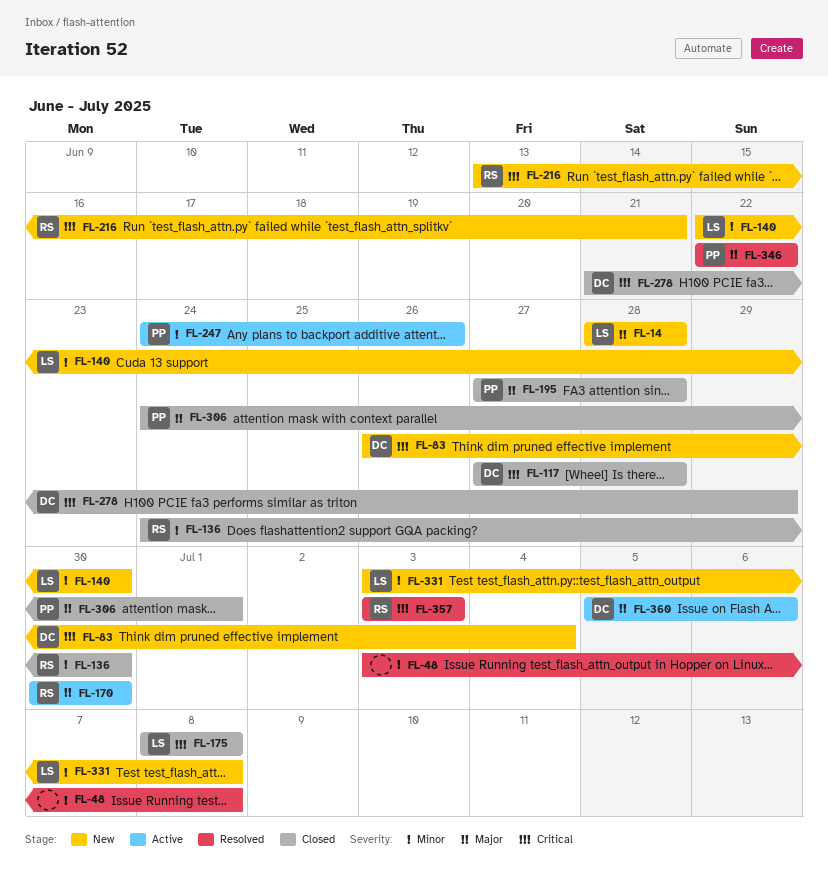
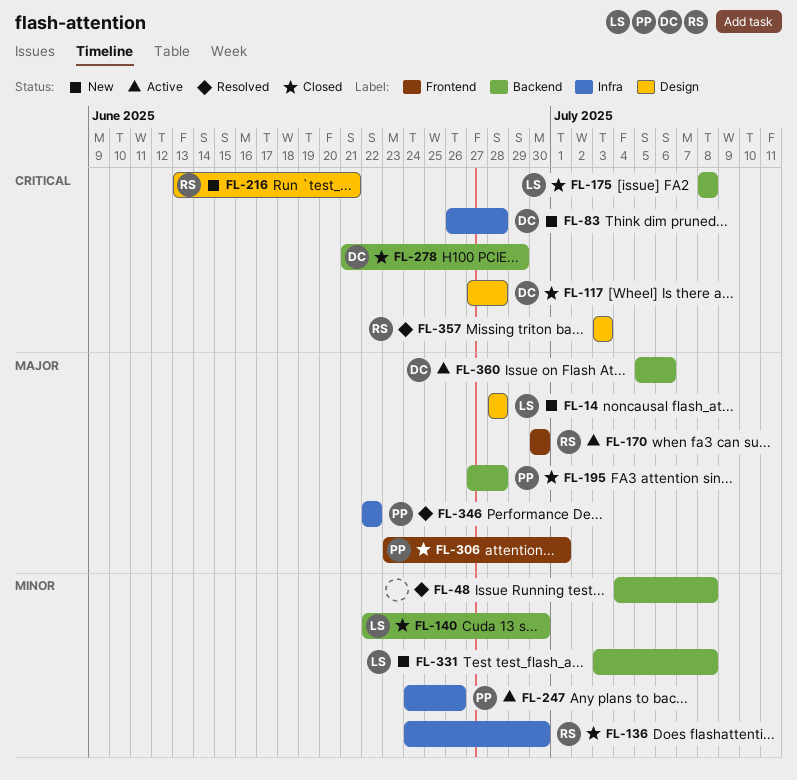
FL-48, start: Jul 3 -> Jul 4
FL-83, due: Jul 4 -> Jun 28
FL-140, status: New -> Closed
FL-306, start: Jun 24 -> Jun 23

